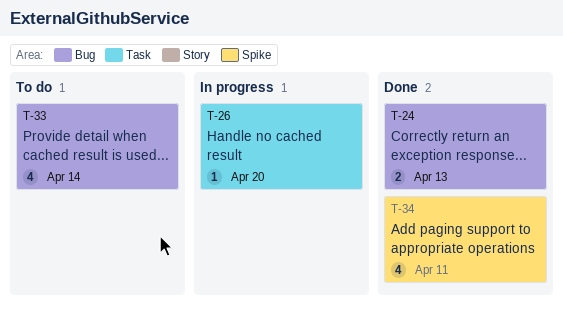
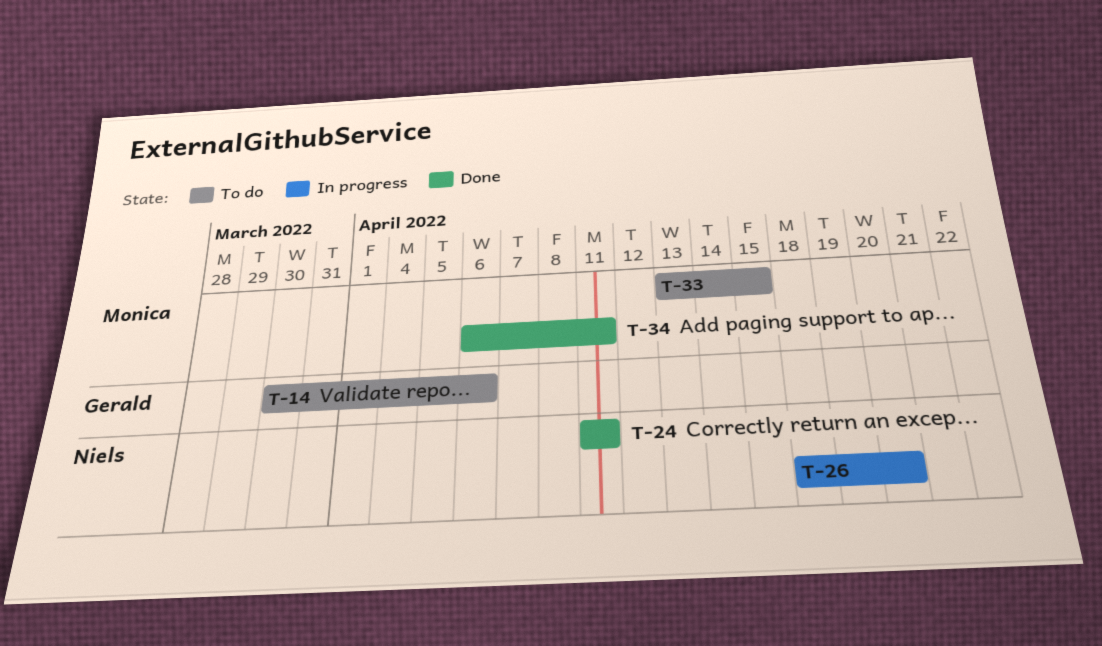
T-14: none -> present
T-24, due: Apr 13 -> Apr 11
T-33, due: Apr 14 -> Apr 15

